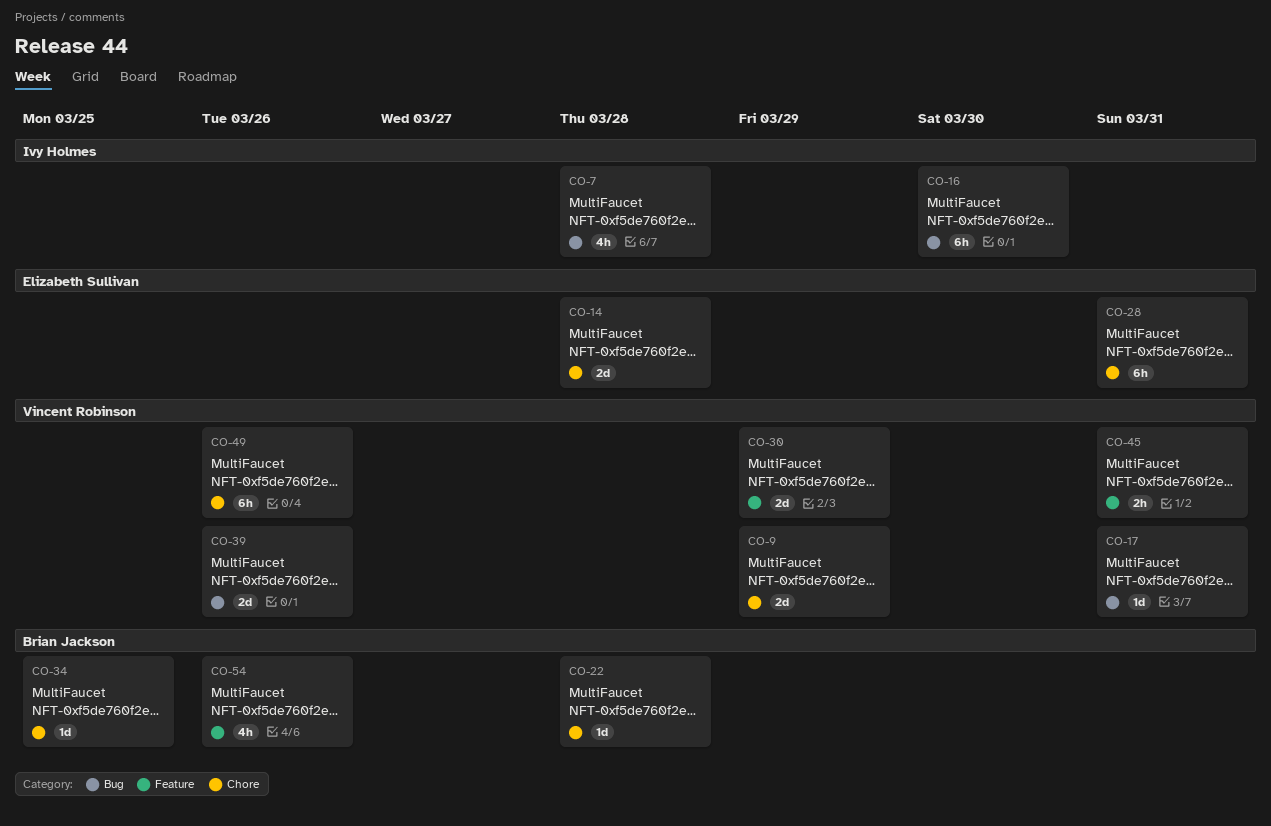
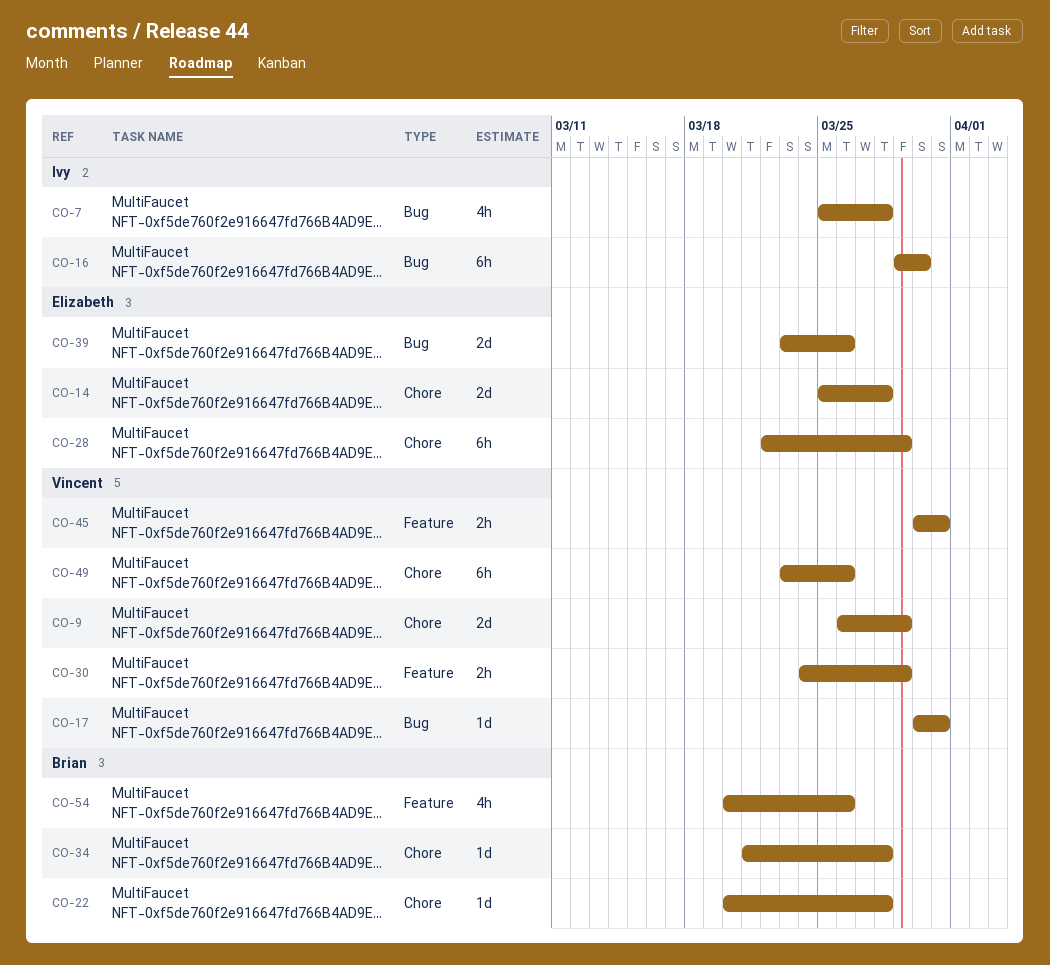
CO-28, due: Mar 31 -> Mar 29
CO-30, estimate: 2d -> 2h
CO-34, due: Mar 25 -> Mar 28
CO-39, owner: Vincent Robinson -> Elizabeth Sullivan

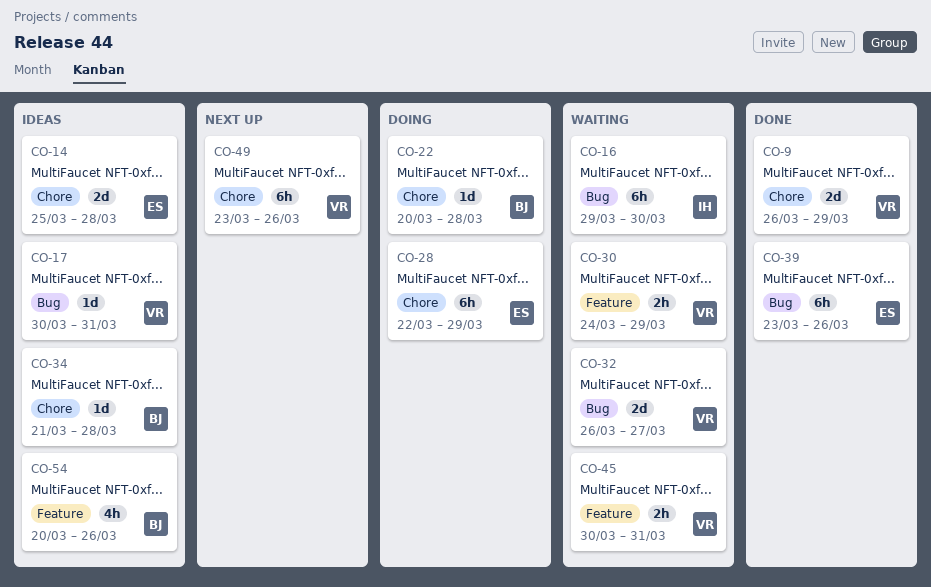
CO-7: present -> none
CO-32: none -> present
CO-39, estimate: 2d -> 6h

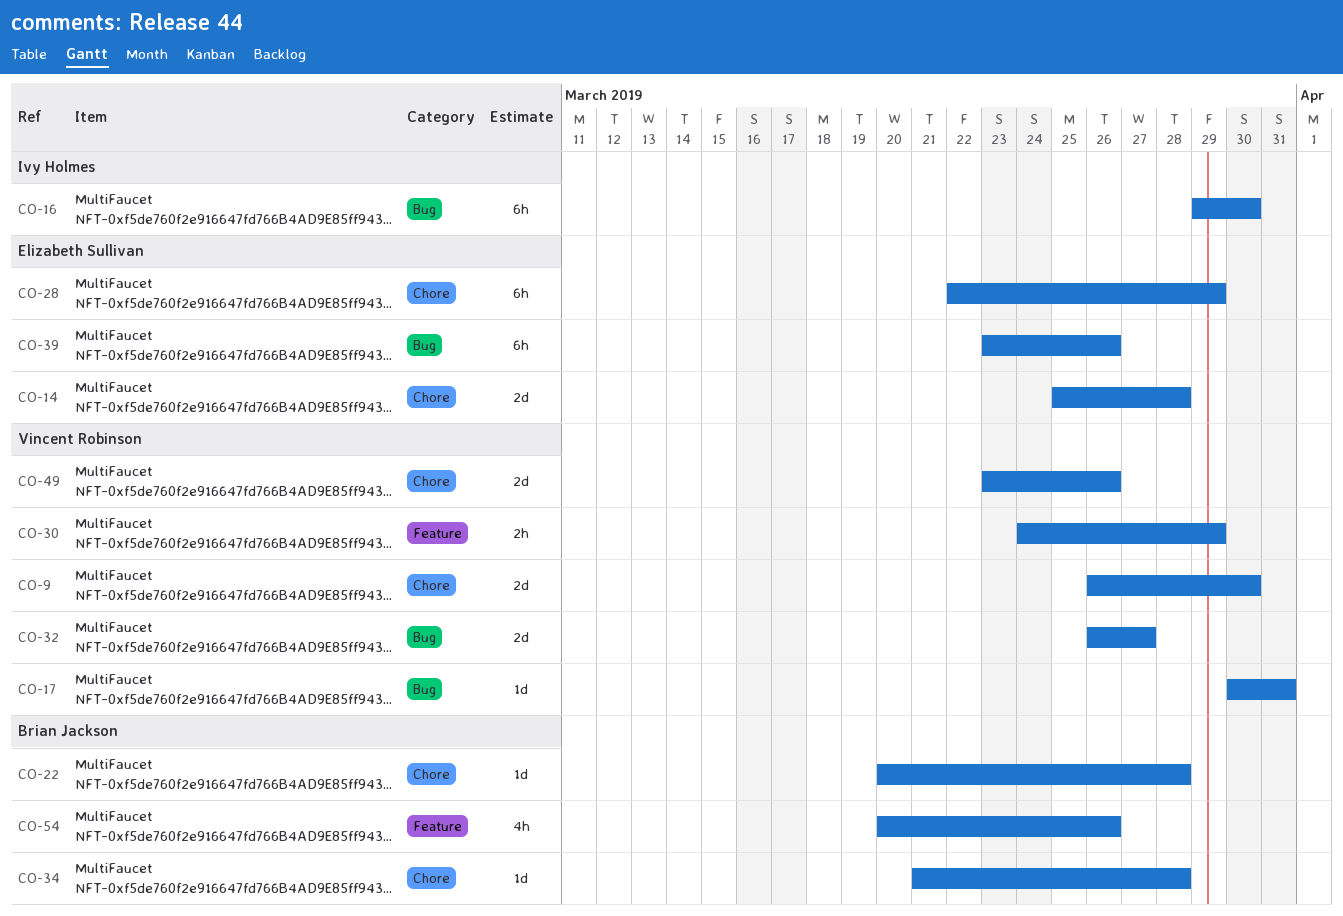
CO-9, due: Mar 29 -> Mar 30
CO-45: present -> none
CO-49, estimate: 6h -> 2d

